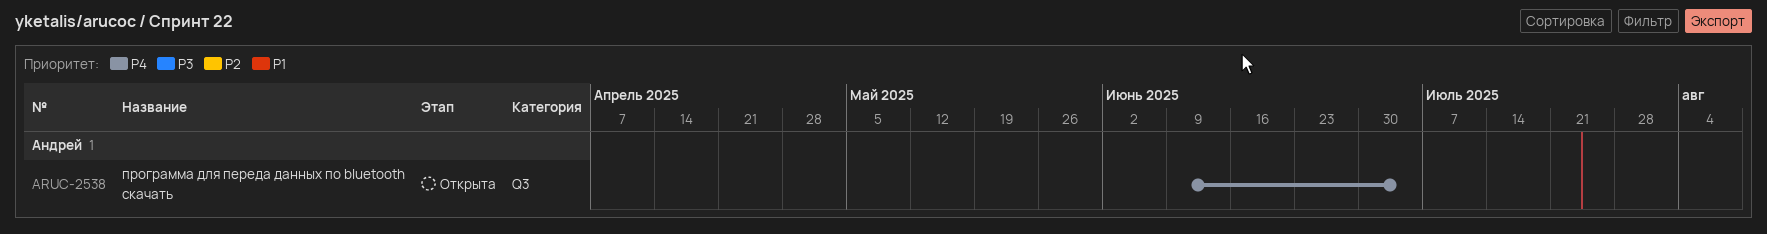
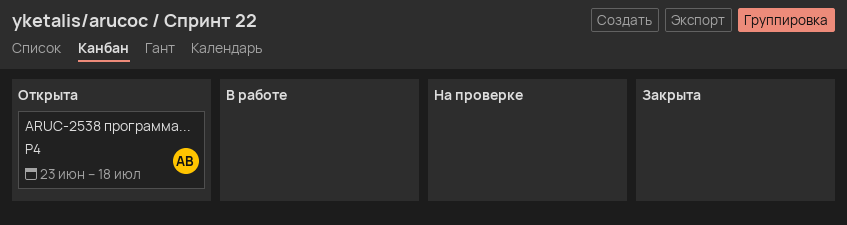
ARUC-2538, start: Jun 9 -> Jun 23
ARUC-2538, due: Jul 4 -> Jul 18

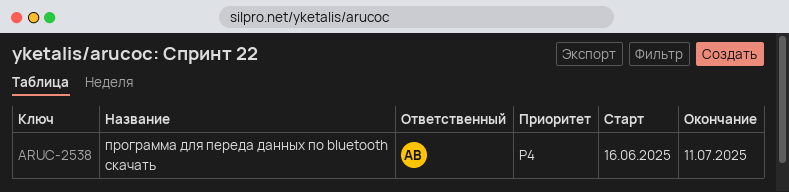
ARUC-2538, start: Jun 23 -> Jun 16
ARUC-2538, due: Jul 18 -> Jul 11

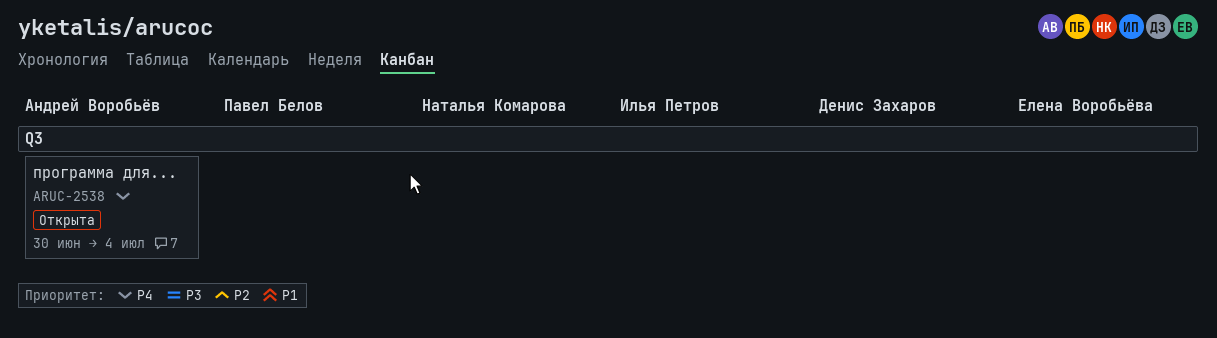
ARUC-2538, start: Jun 16 -> Jun 30
ARUC-2538, due: Jul 11 -> Jul 4

